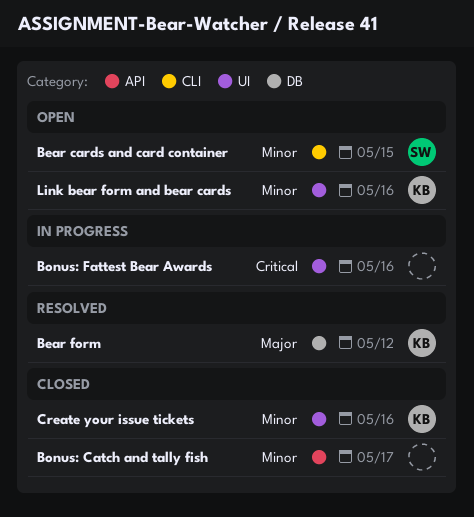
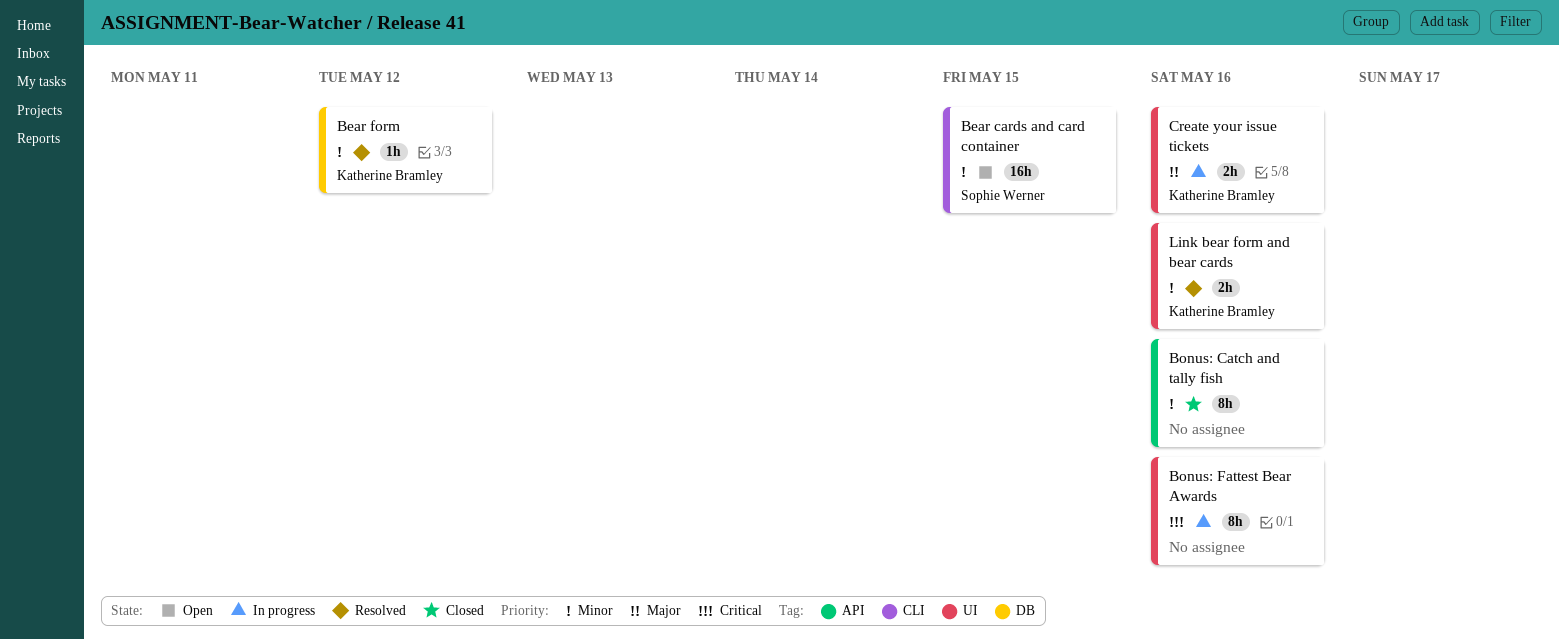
Bear form, priority: Major -> Minor
Bonus: Catch and tally fish, due: May 17 -> May 16
Create your issue tickets, status: Closed -> In progress
Create your issue tickets, priority: Minor -> Major
Link bear form and bear cards, status: Open -> Resolved

